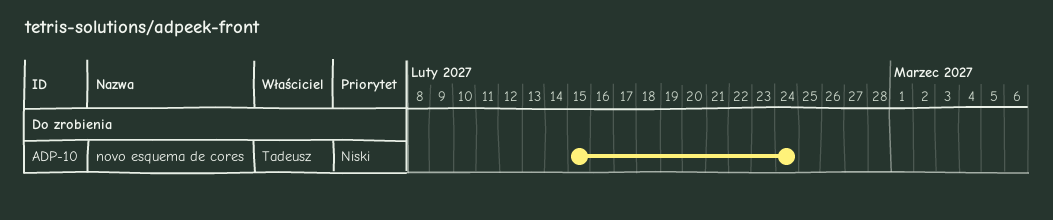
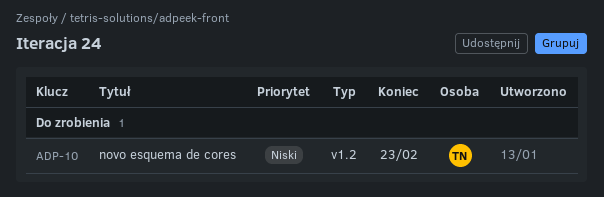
ADP-10, due: Feb 24 -> Feb 23

